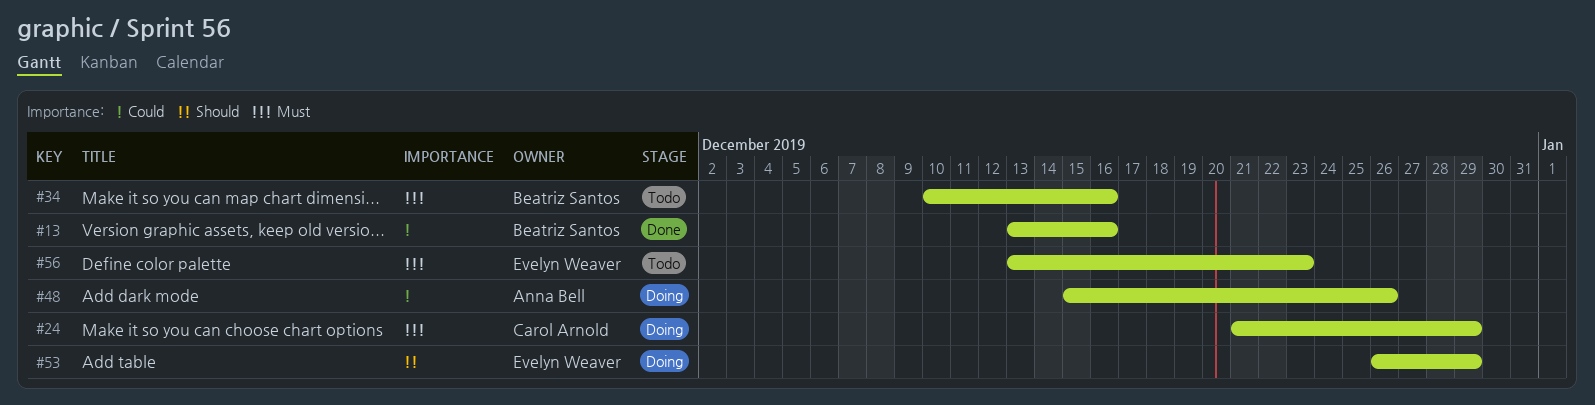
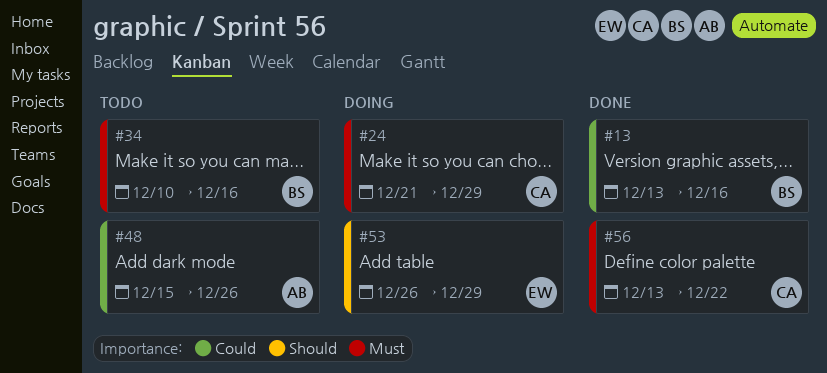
#48, status: Doing -> Todo
#56, status: Todo -> Done
#56, owner: Evelyn Weaver -> Carol Arnold
#56, due: Dec 23 -> Dec 22

